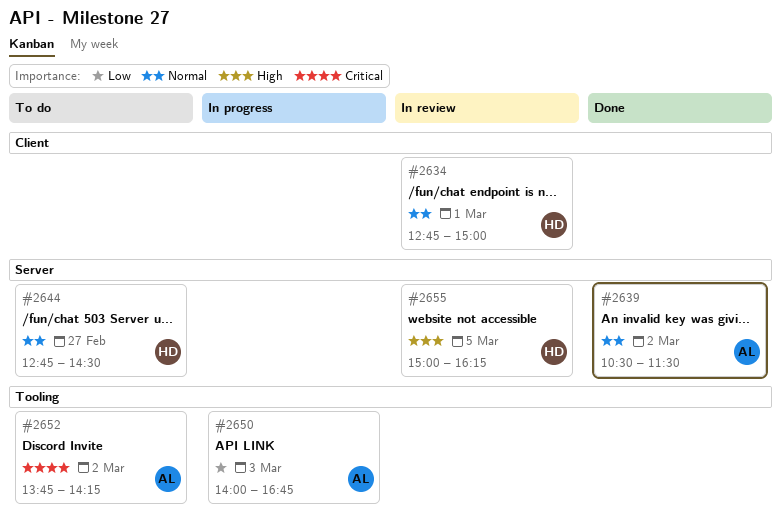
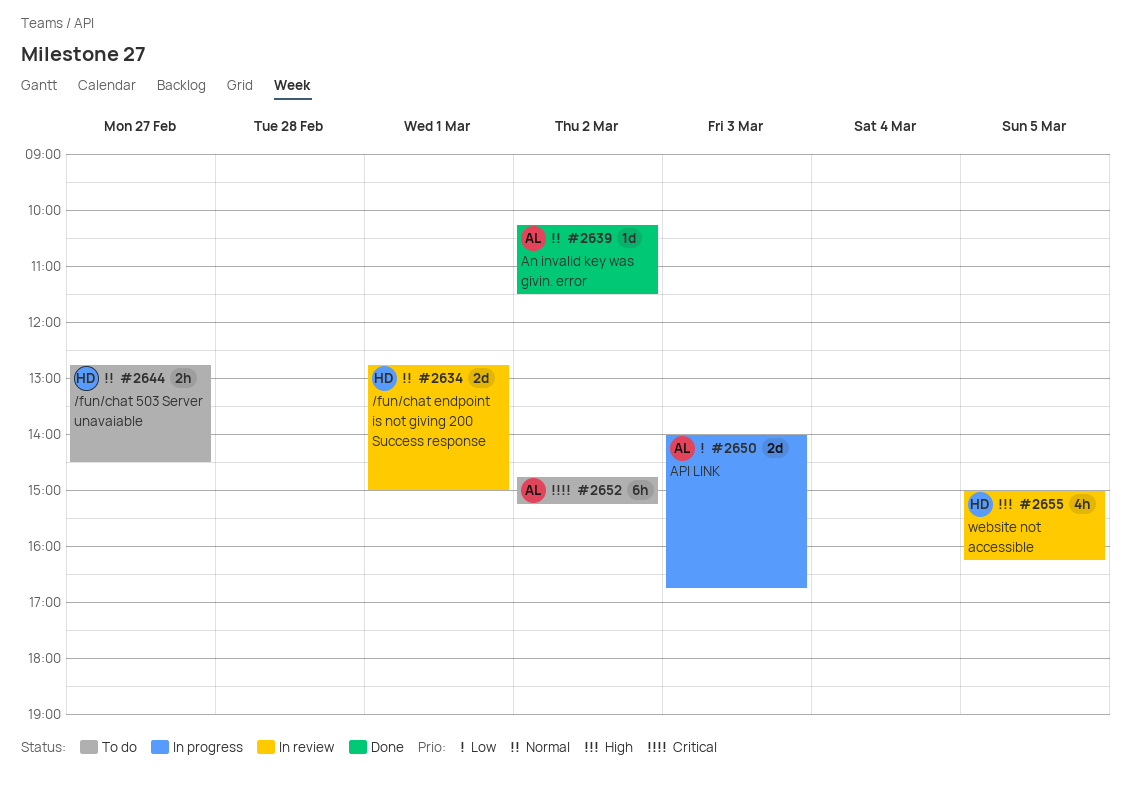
#2639, begins: 10:30 -> 10:15
#2652, begins: 13:45 -> 14:45
#2652, ends: 14:15 -> 15:15

